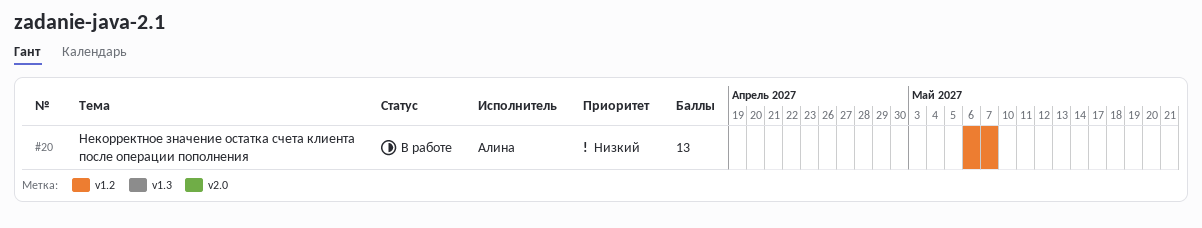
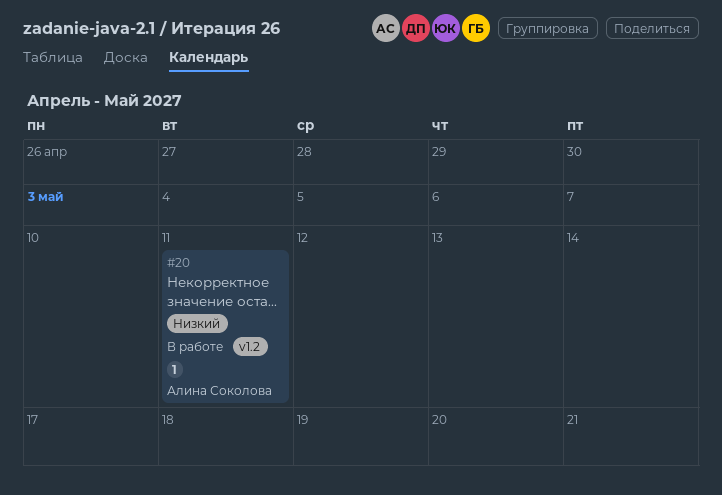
#20, estimate: 13 -> 1
#20, due: May 7 -> May 11

